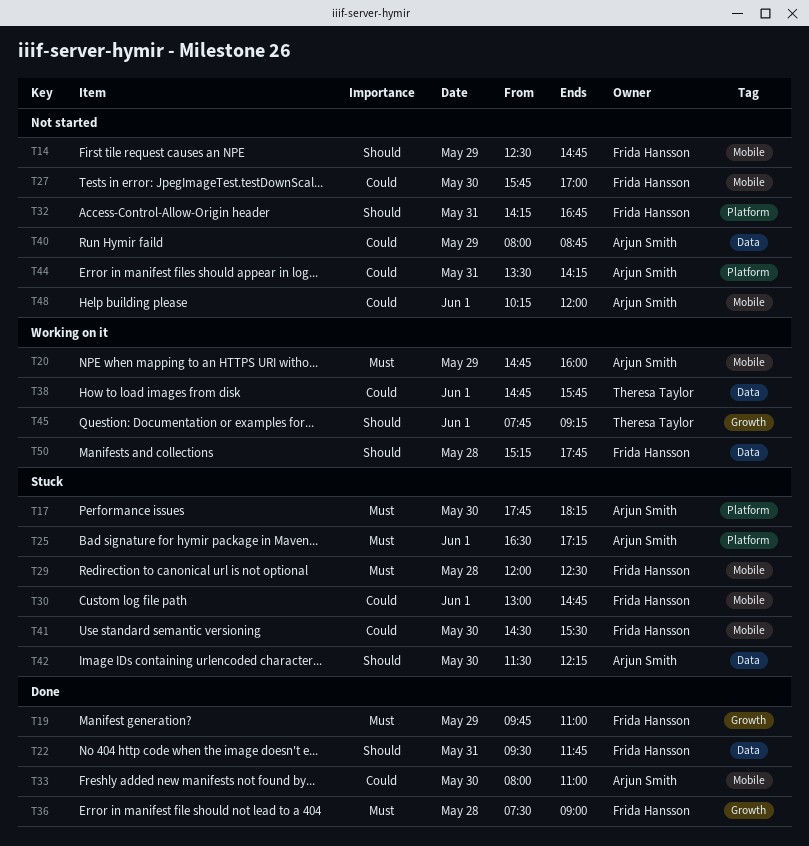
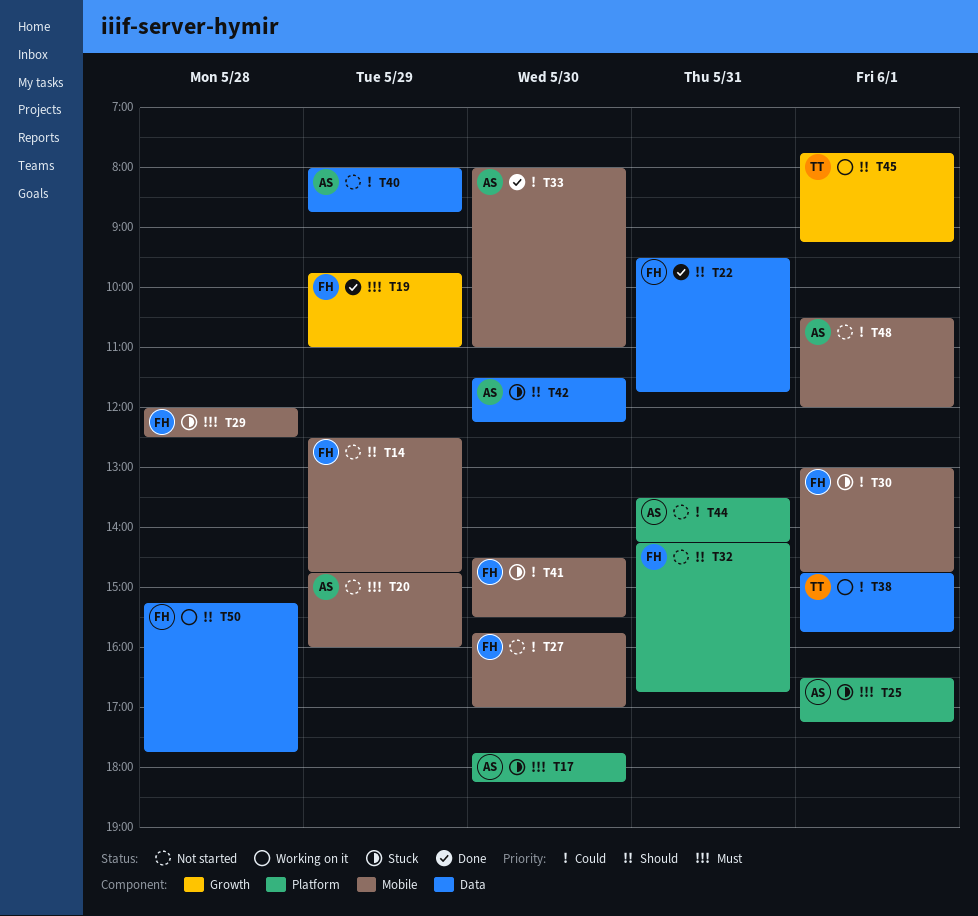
T20, status: Working on it -> Not started
T36: present -> none
T48, begins: 10:15 -> 10:30

